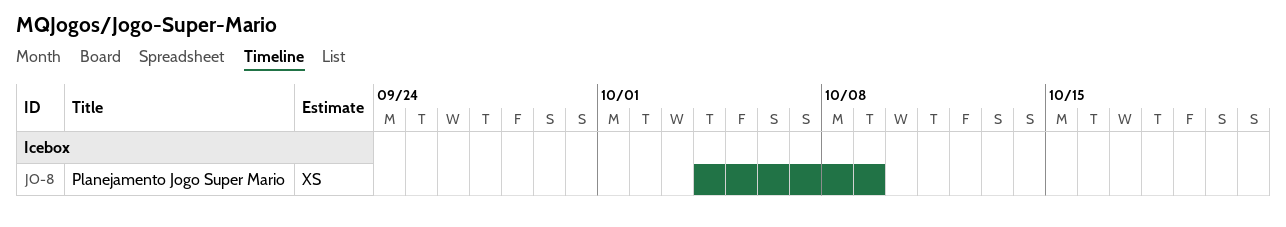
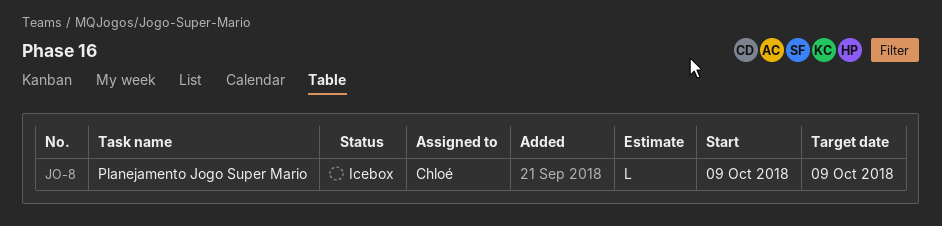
JO-8, estimate: XS -> L
JO-8, start: Oct 4 -> Oct 9

